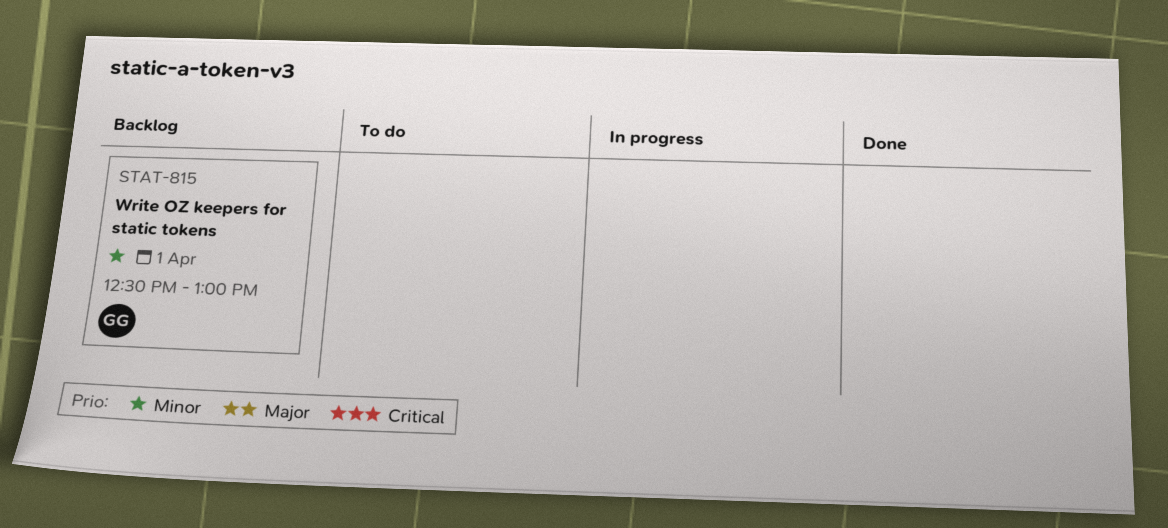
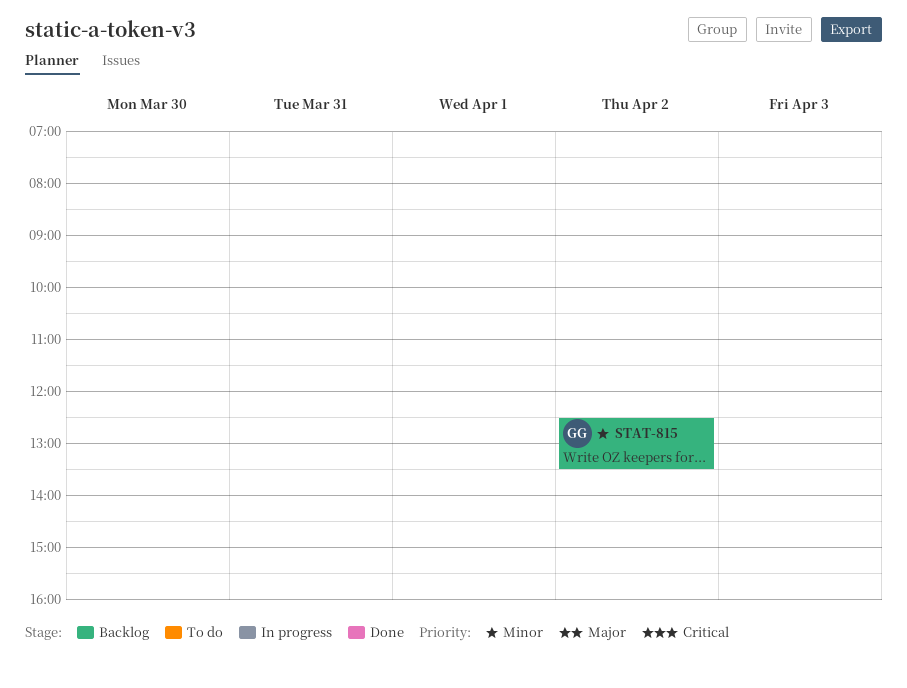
STAT-815, day: Apr 1 -> Apr 2
STAT-815, ends: 13:00 -> 13:30

